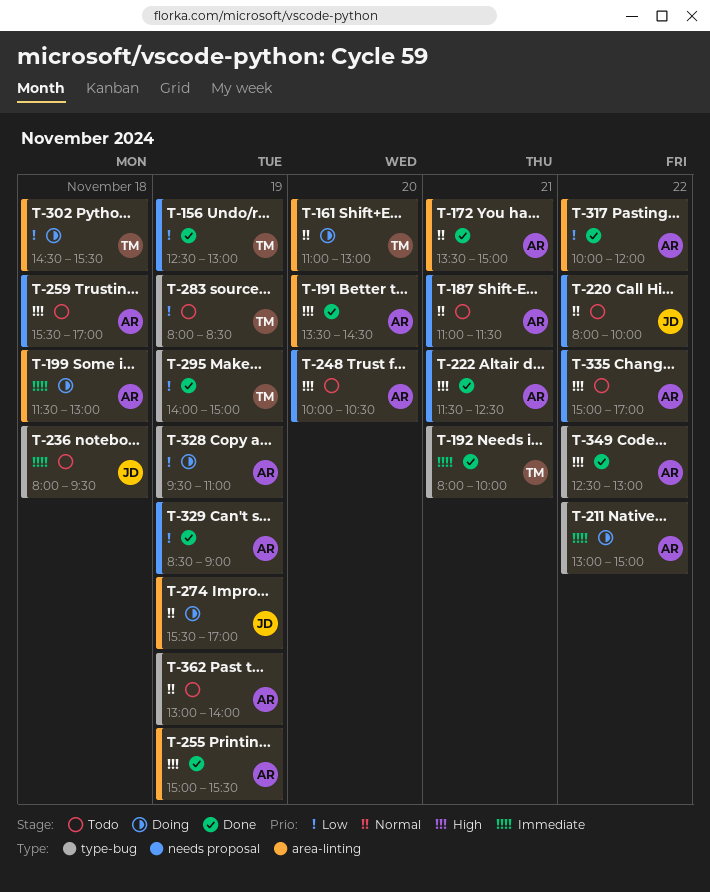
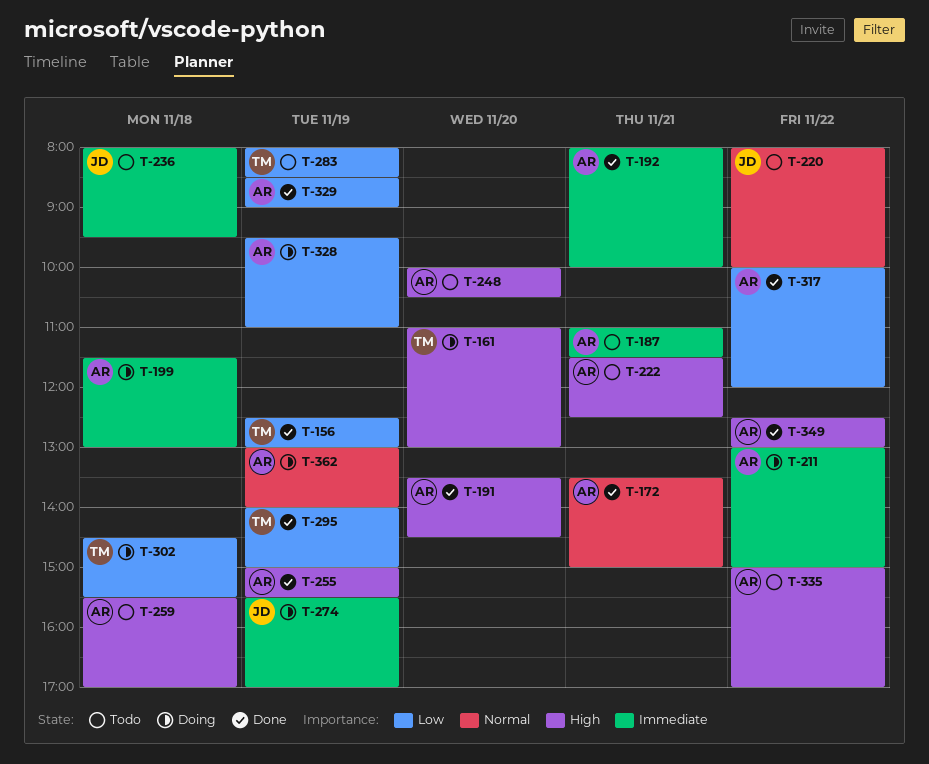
T-161, priority: Normal -> High
T-187, priority: Normal -> Immediate
T-192, owner: TM -> AR
T-222, status: Done -> Todo
T-274, priority: Normal -> Immediate
T-362, status: Todo -> Doing

